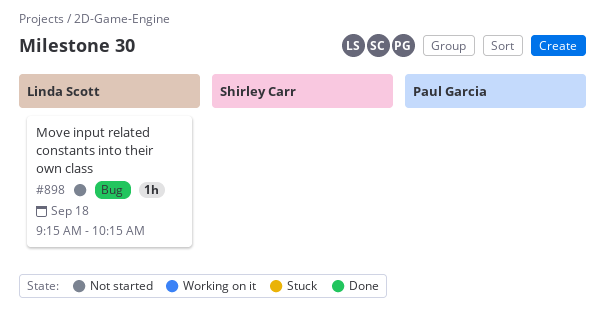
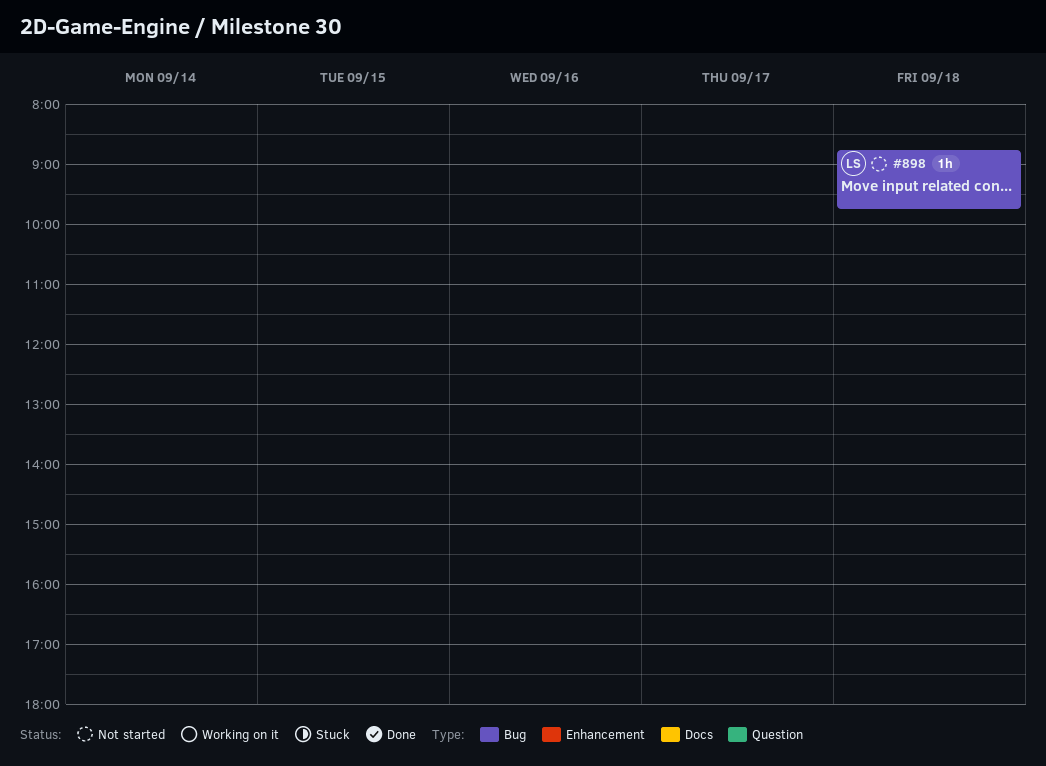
#898, begins: 09:15 -> 08:45
#898, ends: 10:15 -> 09:45

